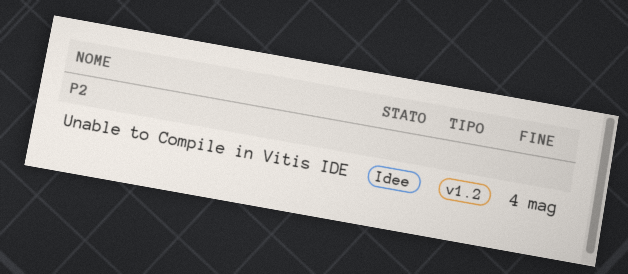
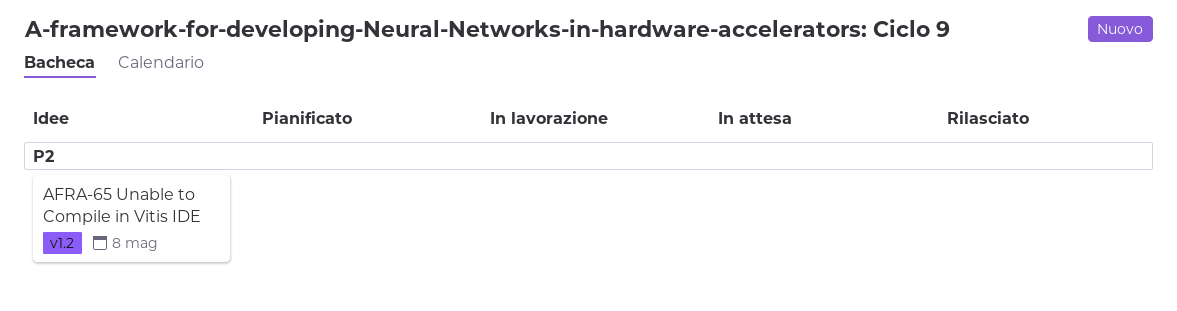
Unable to Compile in Vitis IDE, due: May 4 -> May 8

